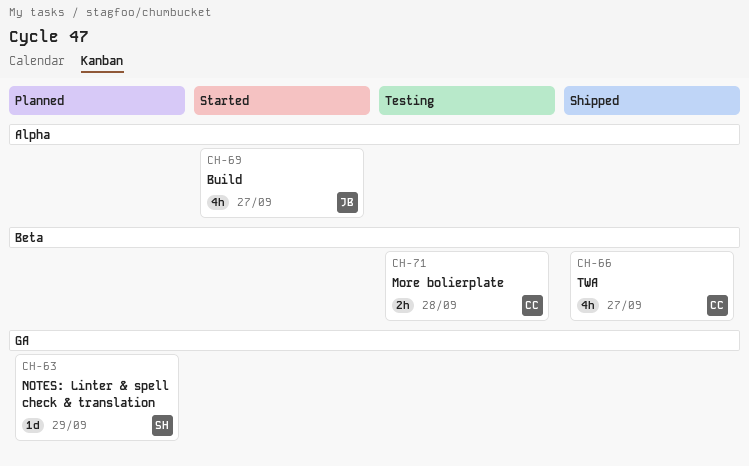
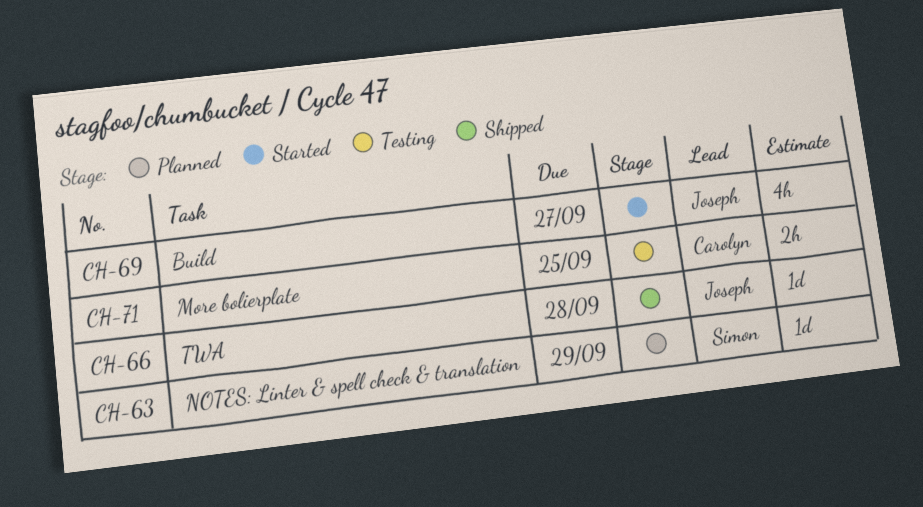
CH-66, owner: Carolyn -> Joseph
CH-66, estimate: 4h -> 1d
CH-66, due: Sep 27 -> Sep 28
CH-71, due: Sep 28 -> Sep 25

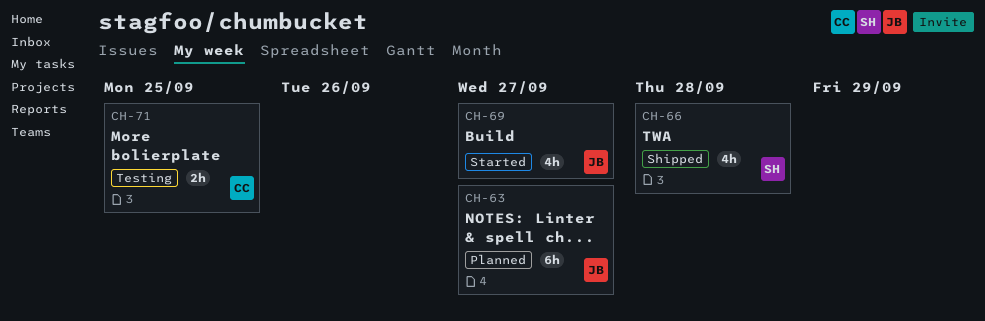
CH-63, owner: Simon -> Joseph
CH-63, estimate: 1d -> 6h
CH-63, due: Sep 29 -> Sep 27
CH-66, owner: Joseph -> Simon
CH-66, estimate: 1d -> 4h

